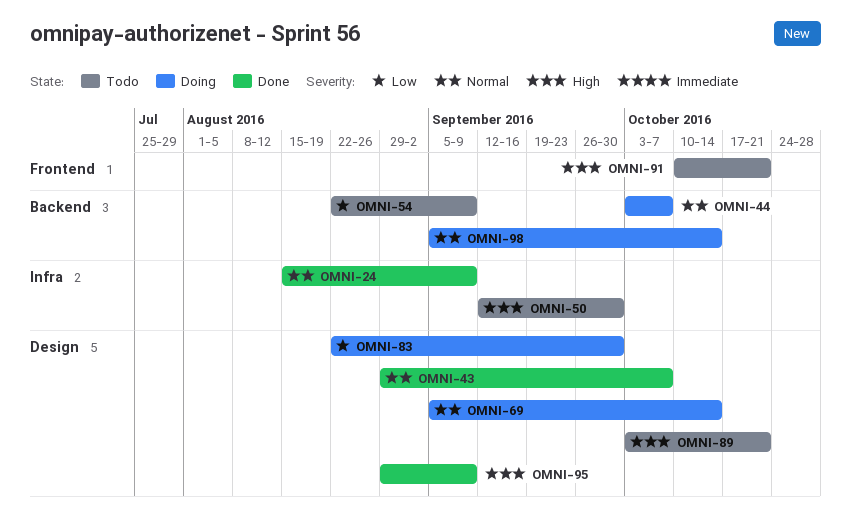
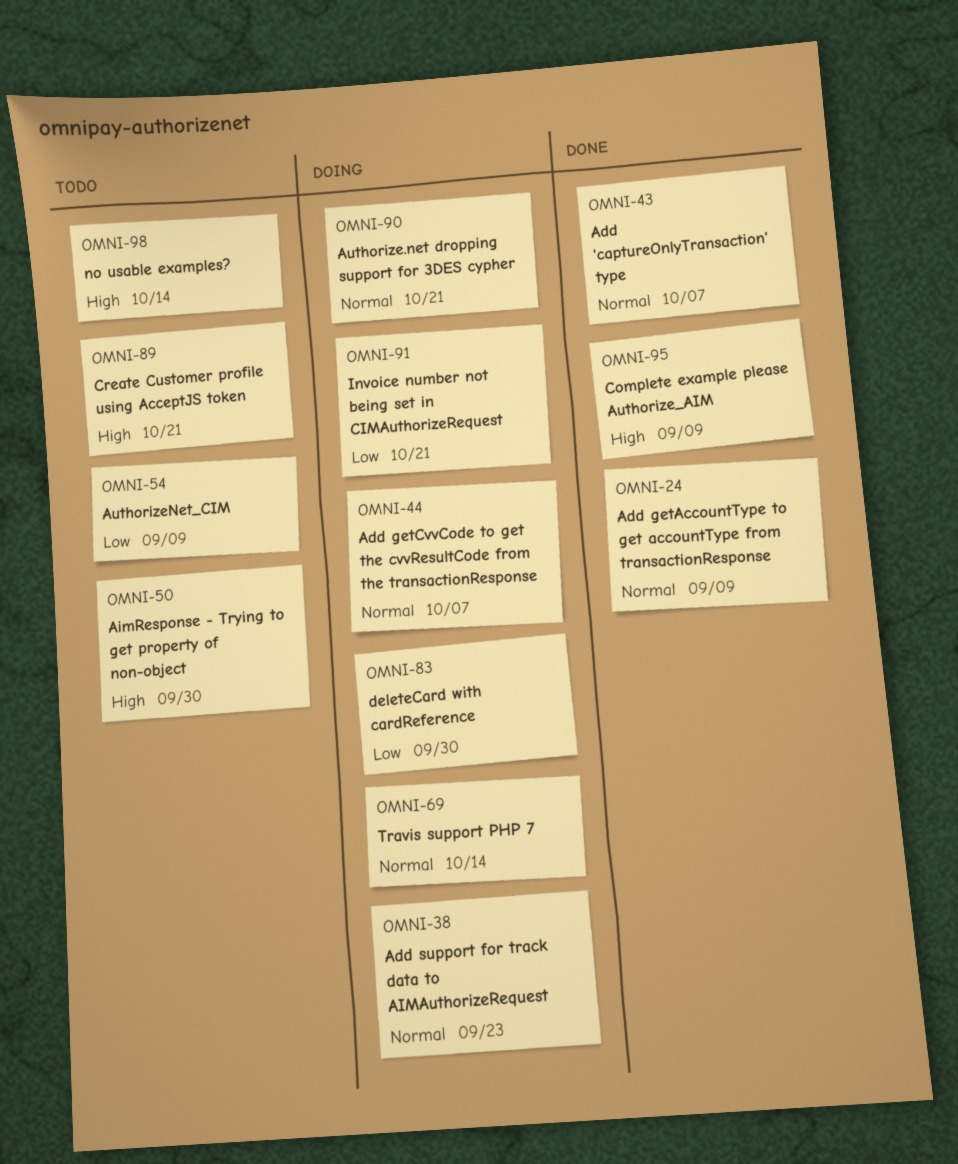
OMNI-38: none -> present
OMNI-90: none -> present
OMNI-91, status: Todo -> Doing
OMNI-91, priority: High -> Low
OMNI-98, status: Doing -> Todo
OMNI-98, priority: Normal -> High

